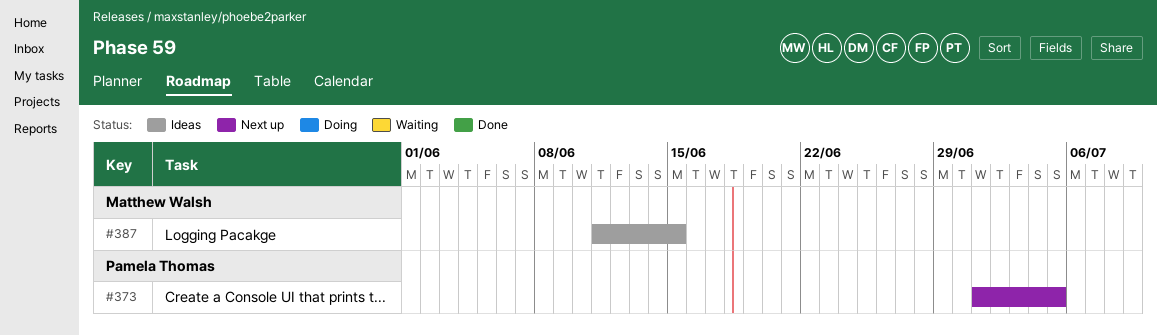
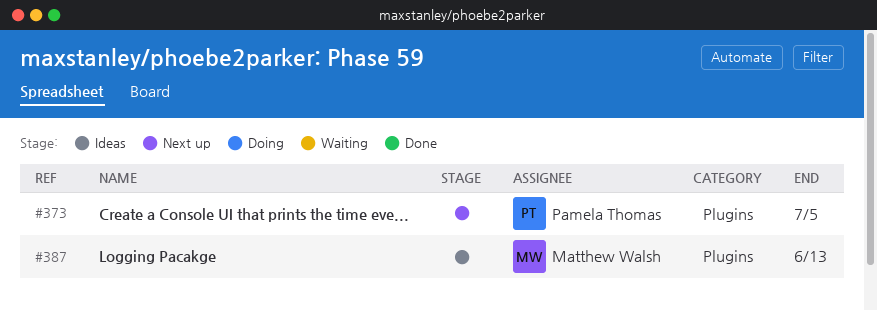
#387, due: Jun 15 -> Jun 13

